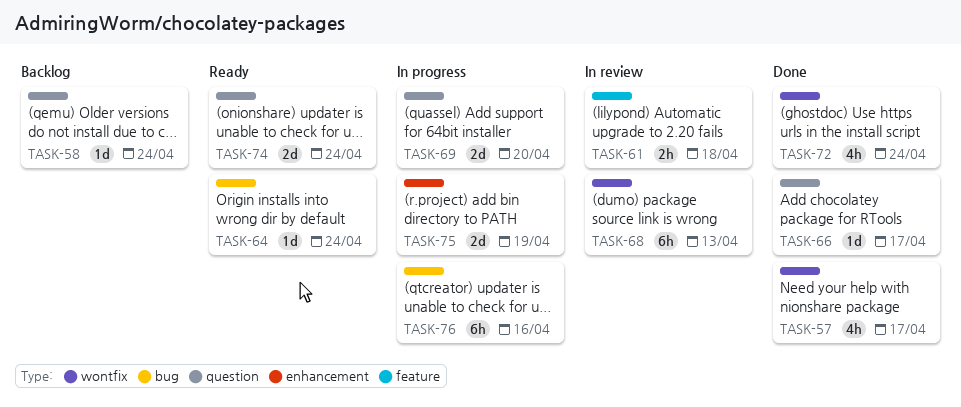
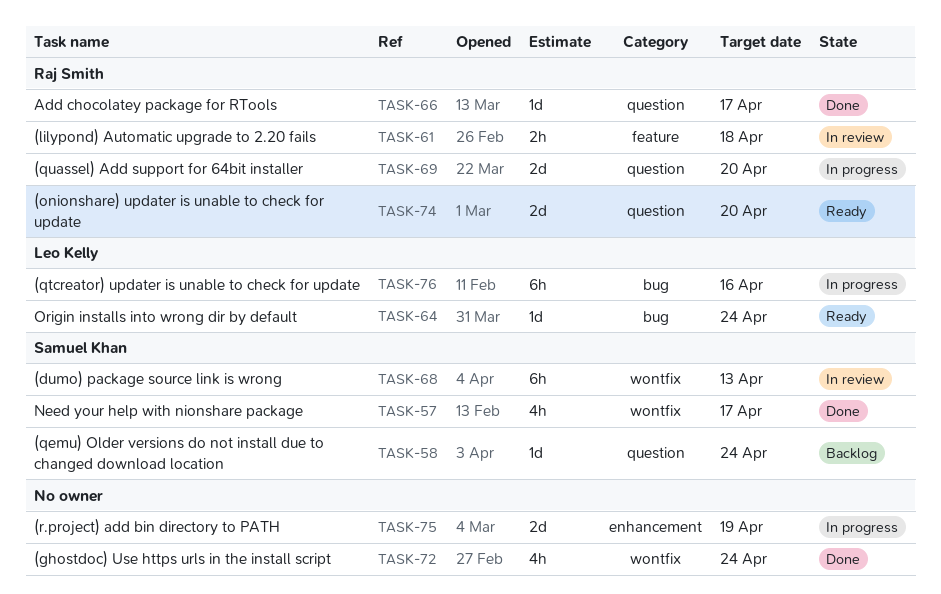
TASK-74, due: Apr 24 -> Apr 20

